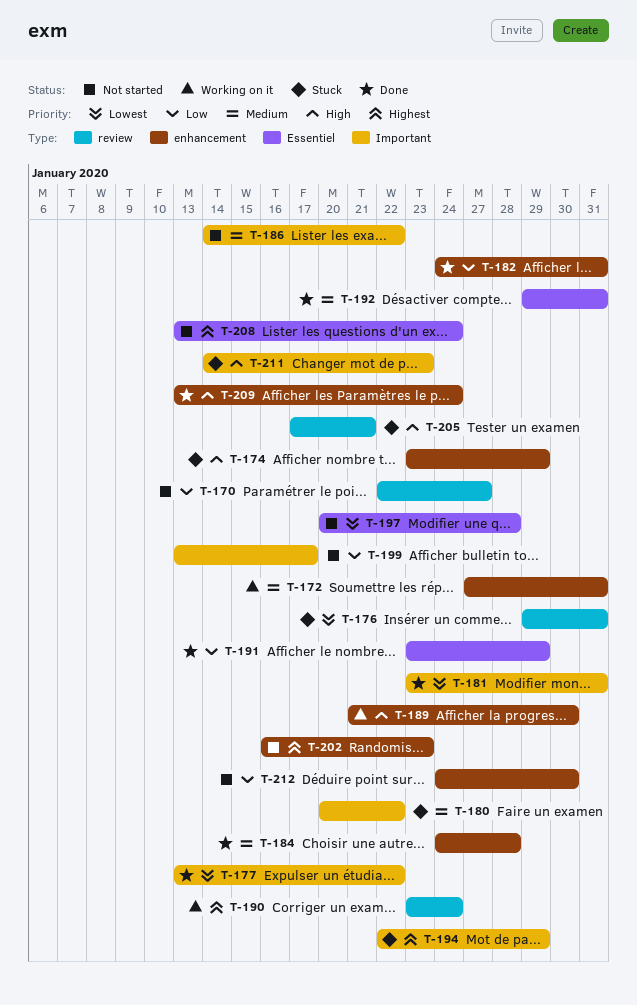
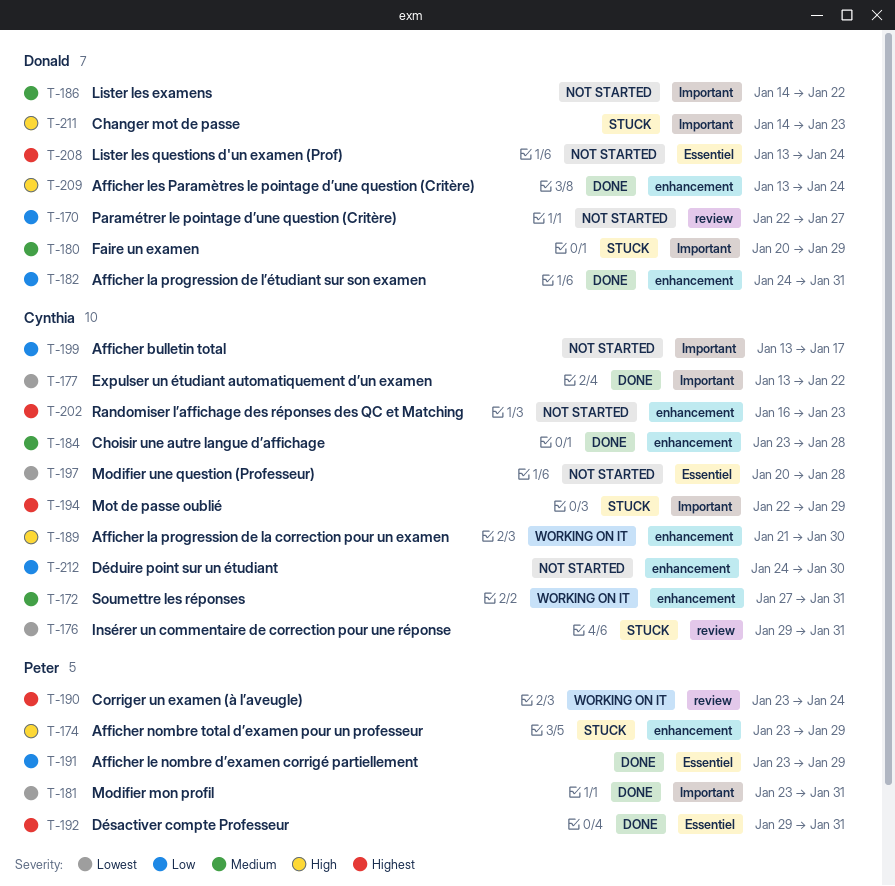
T-180, due: Jan 22 -> Jan 29
T-184, start: Jan 24 -> Jan 23
T-192, priority: Medium -> Highest
T-205: present -> none

